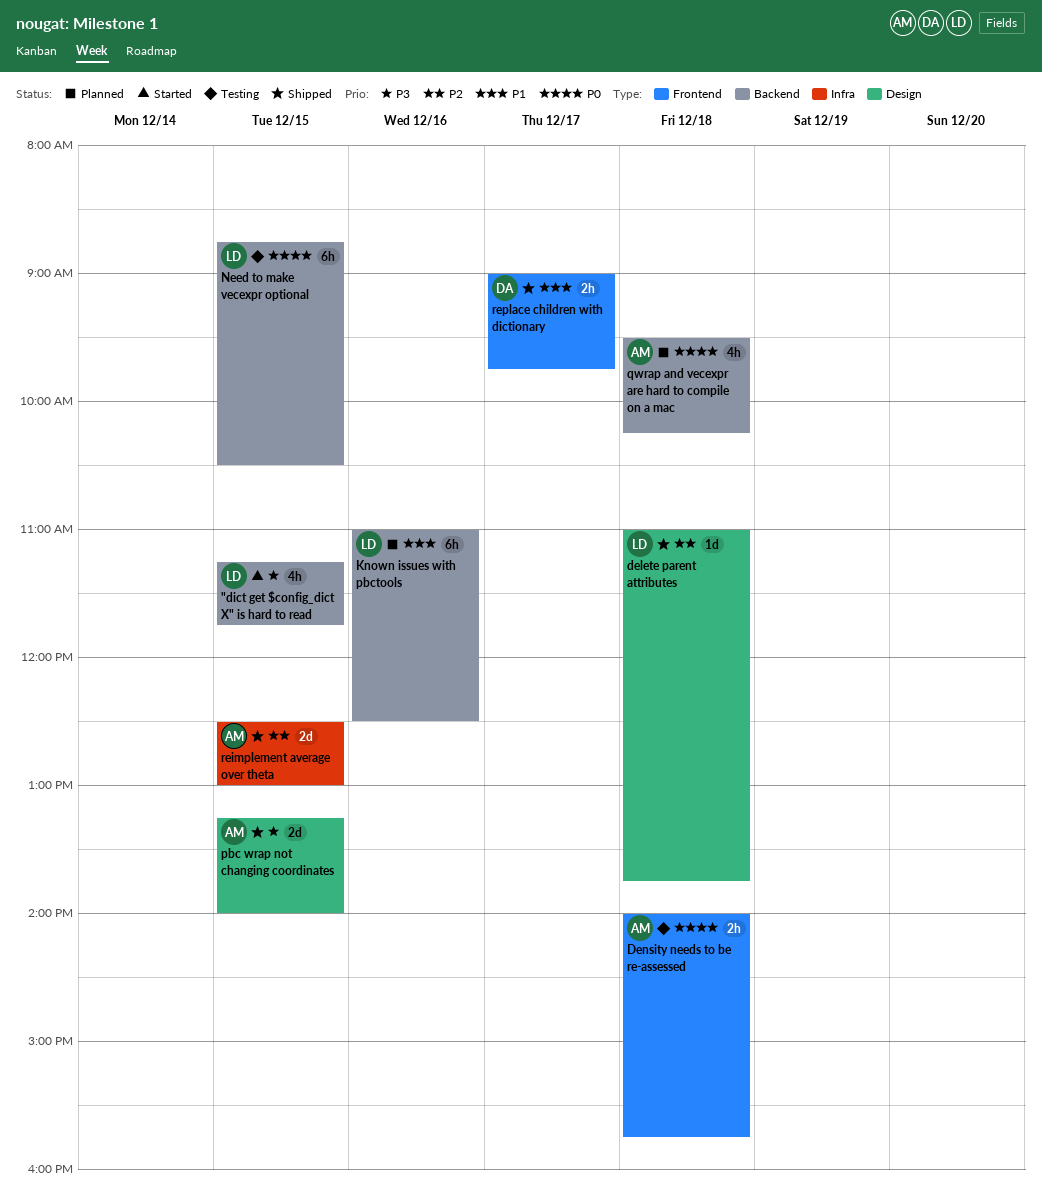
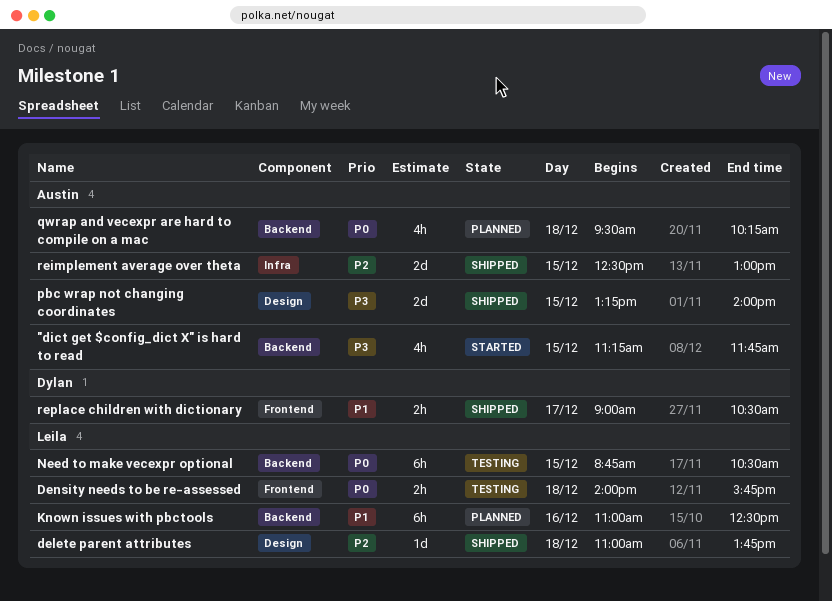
"dict get $config_dict X" is hard to read, owner: Leila -> Austin
Density needs to be re-assessed, owner: Austin -> Leila
replace children with dictionary, ends: 09:45 -> 10:30

